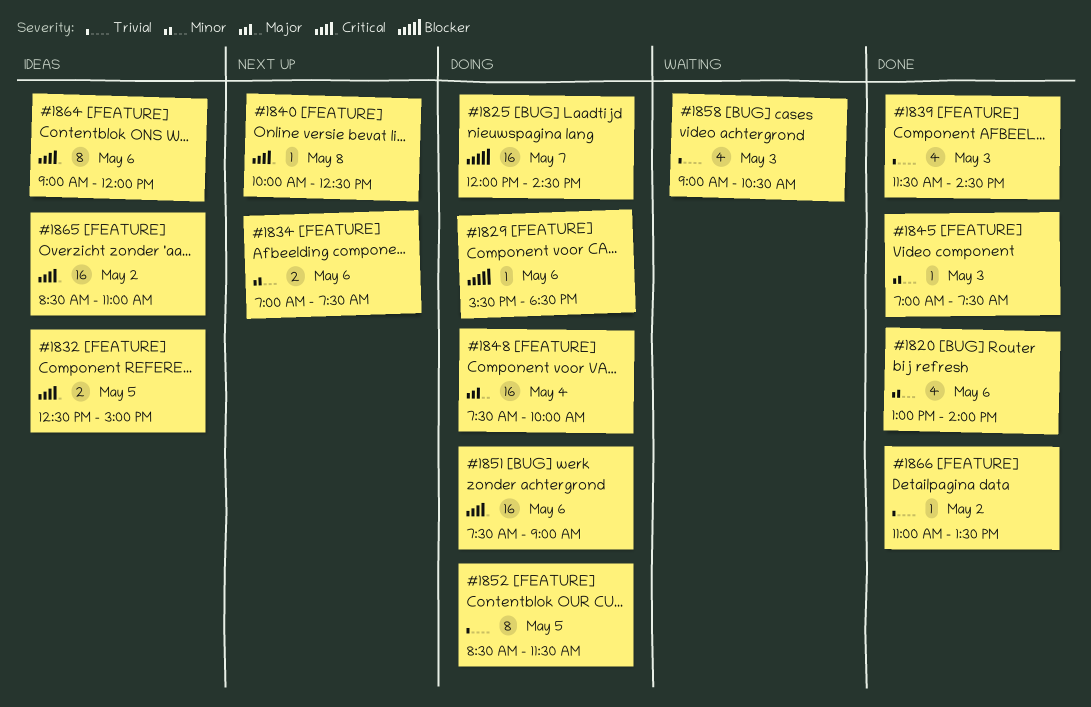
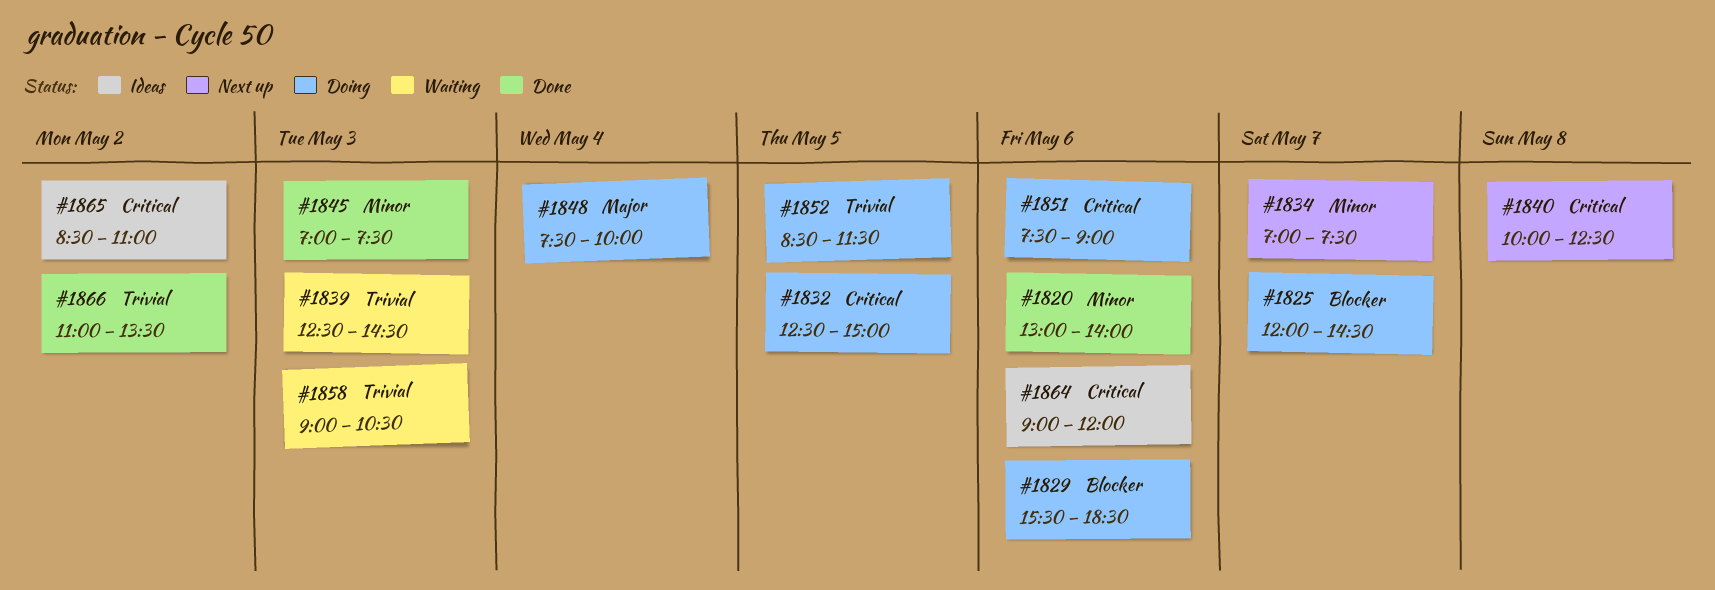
#1832, status: Ideas -> Doing
#1834, day: May 6 -> May 7
#1839, status: Done -> Waiting
#1839, begins: 11:30 -> 12:30

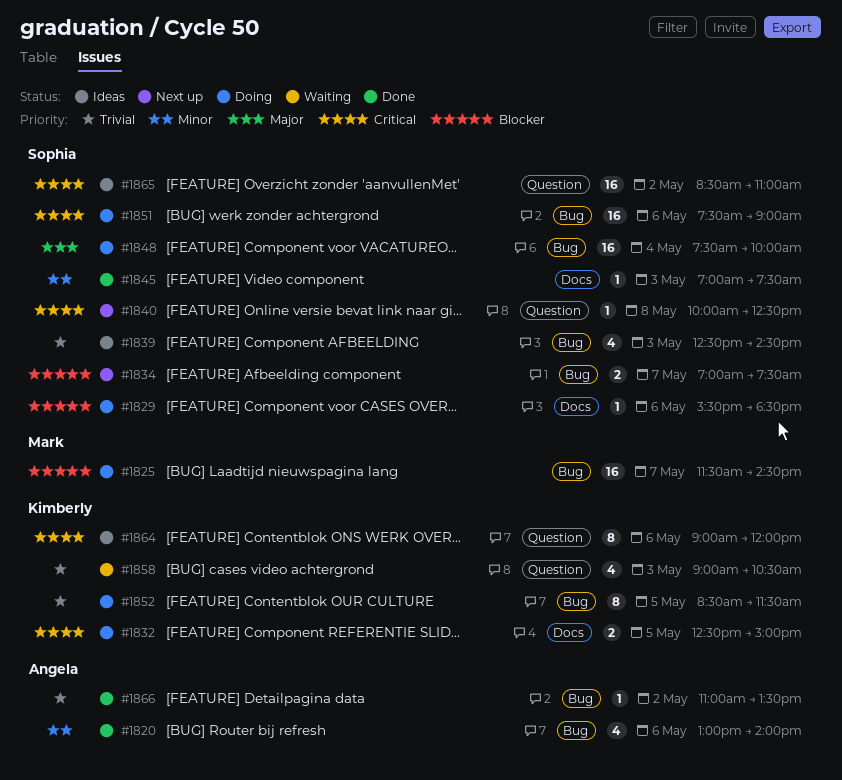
#1825, begins: 12:00 -> 11:30
#1834, priority: Minor -> Blocker
#1839, status: Waiting -> Ideas

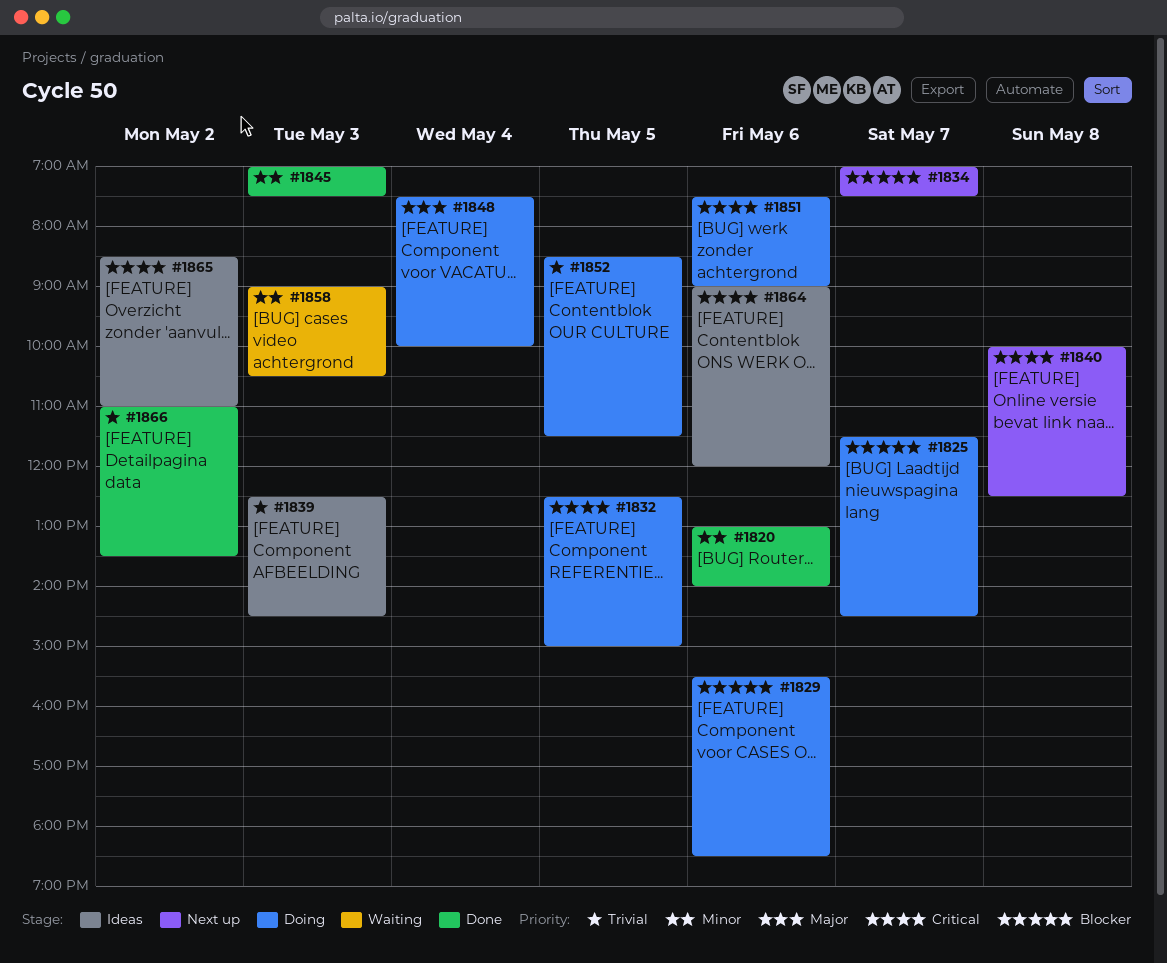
#1858, priority: Trivial -> Minor

